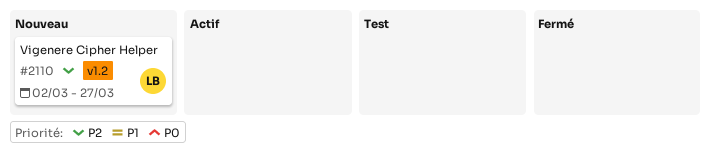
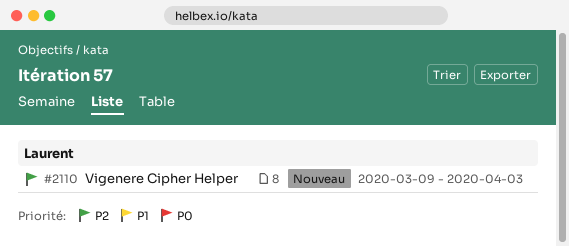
#2110, start: Mar 2 -> Mar 9
#2110, due: Mar 27 -> Apr 3

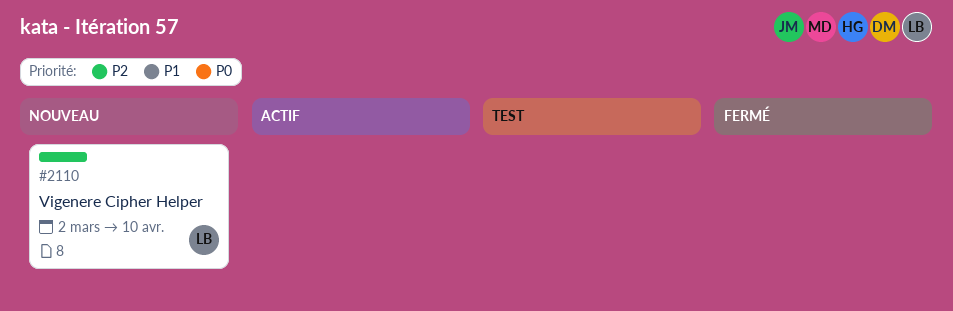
#2110, start: Mar 9 -> Mar 2
#2110, due: Apr 3 -> Apr 10

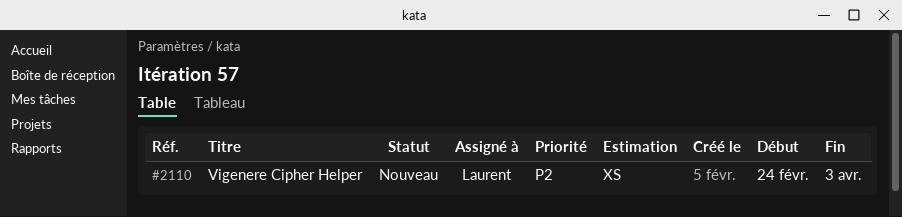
#2110, start: Mar 2 -> Feb 24
#2110, due: Apr 10 -> Apr 3

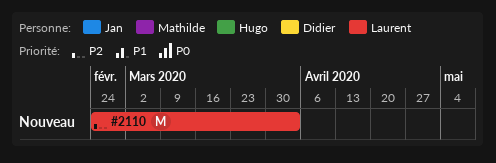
#2110, estimate: XS -> M

